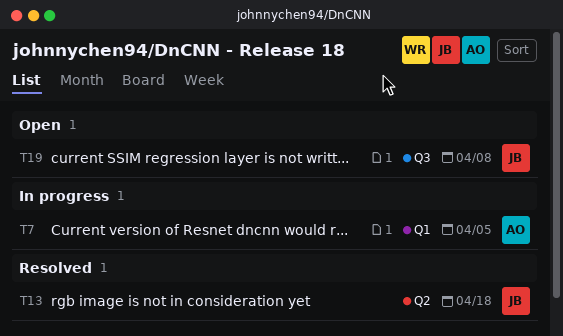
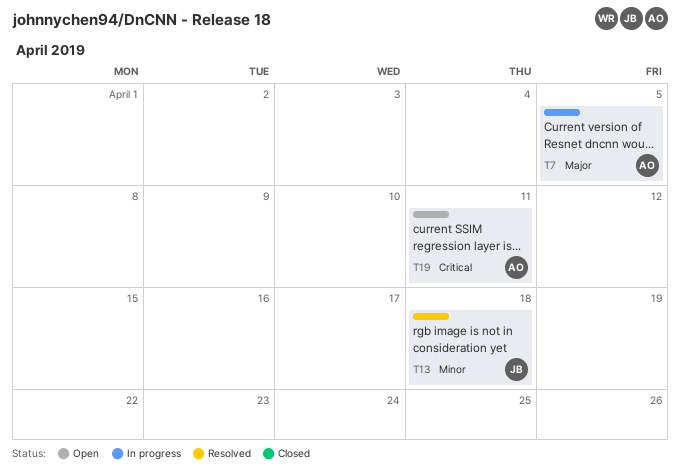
T19, owner: JB -> AO
T19, due: Apr 8 -> Apr 11

